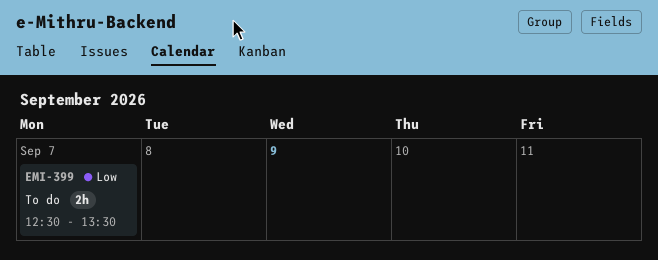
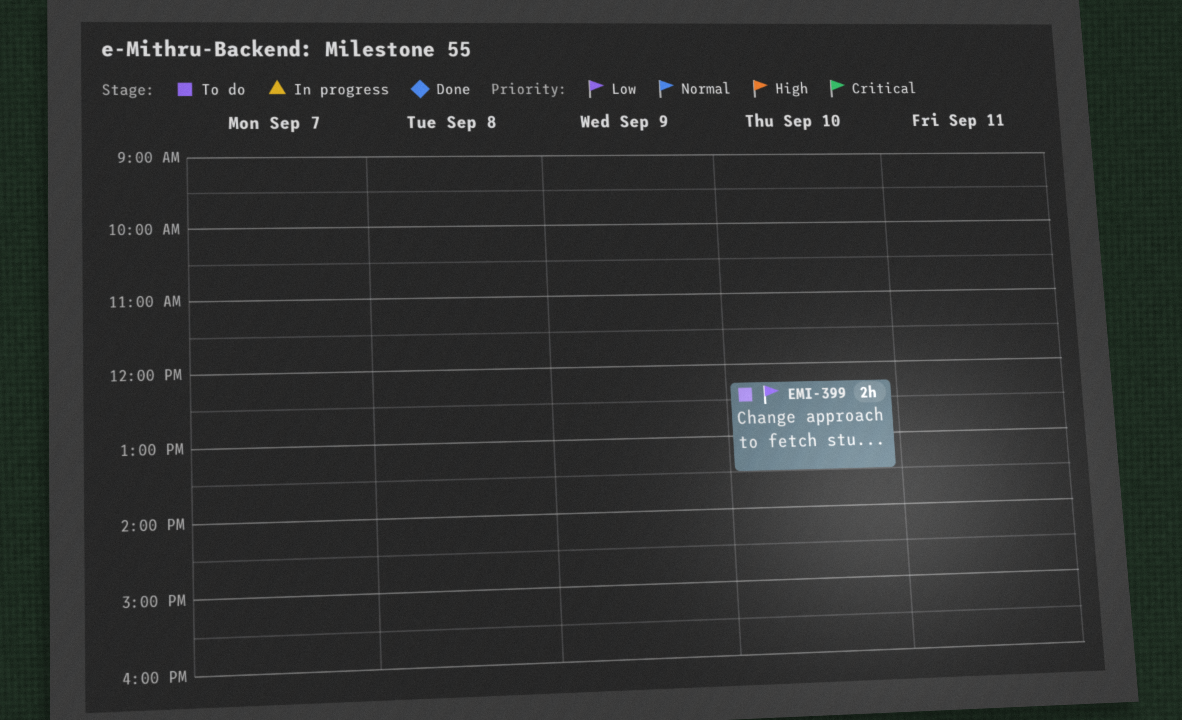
EMI-399, day: Sep 7 -> Sep 10
EMI-399, begins: 12:30 -> 12:15

